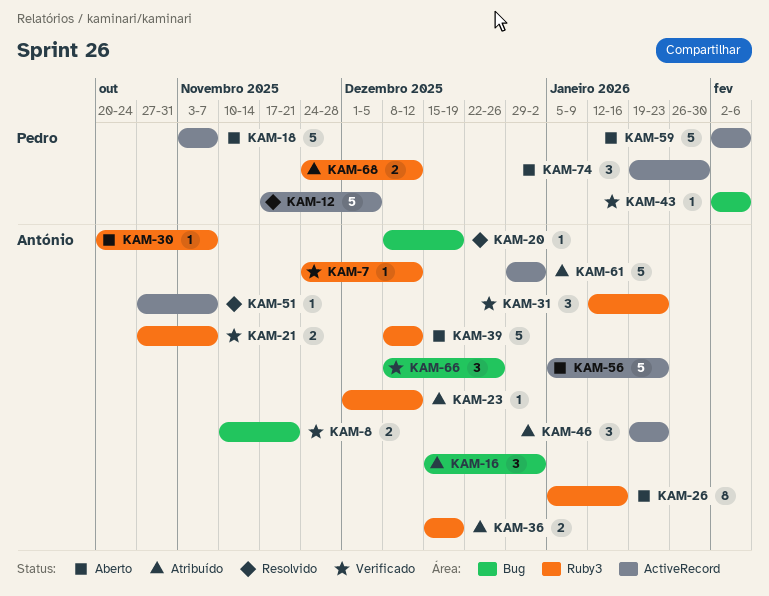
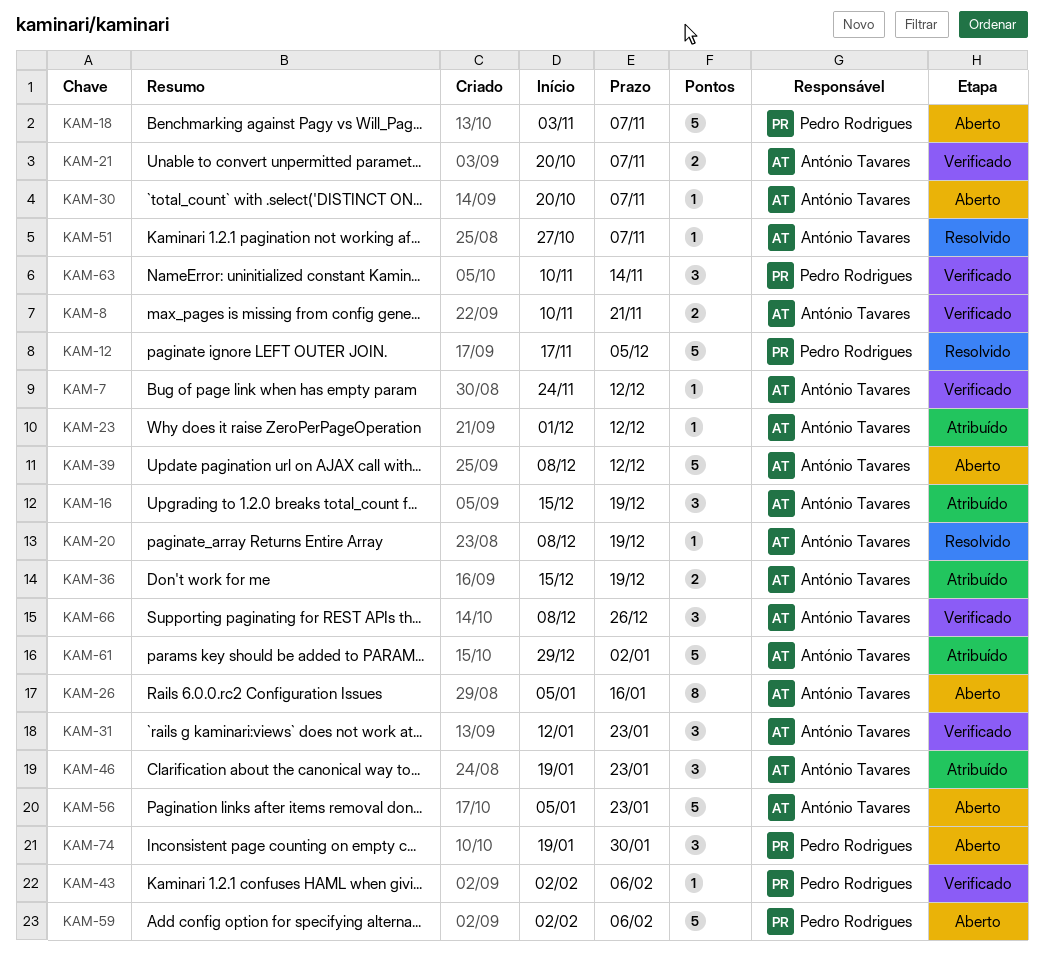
KAM-16, due: Jan 2 -> Dec 19
KAM-21, start: Oct 27 -> Oct 20
KAM-63: none -> present
KAM-68: present -> none

